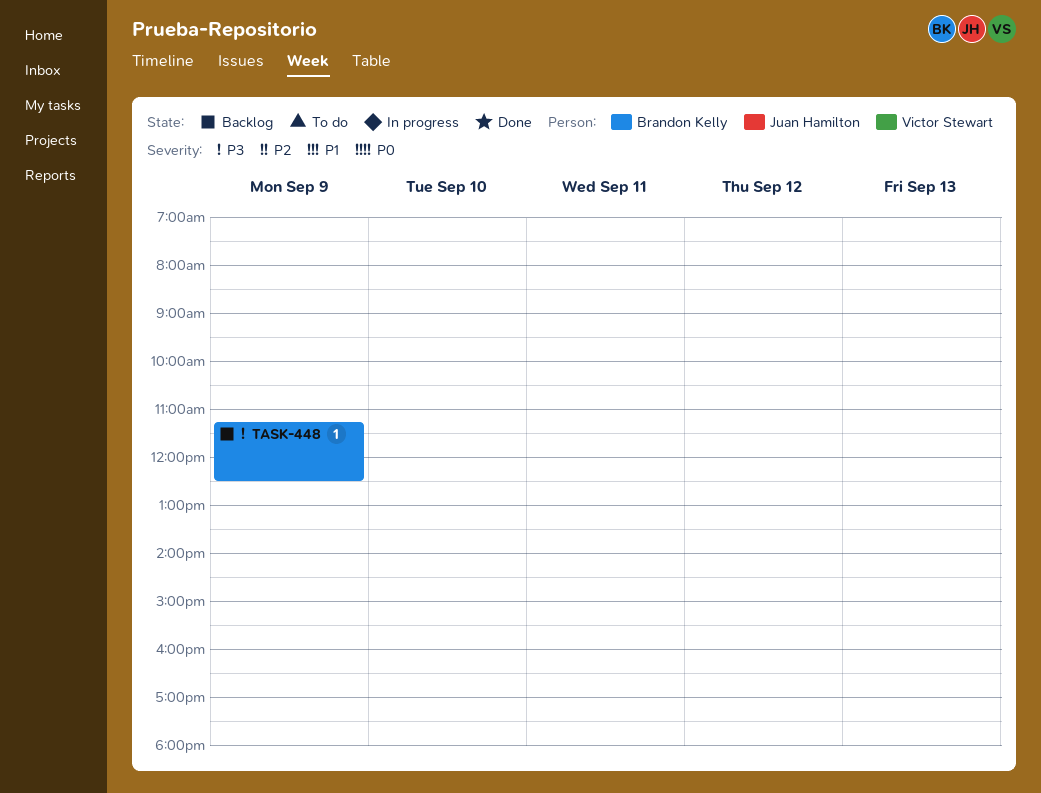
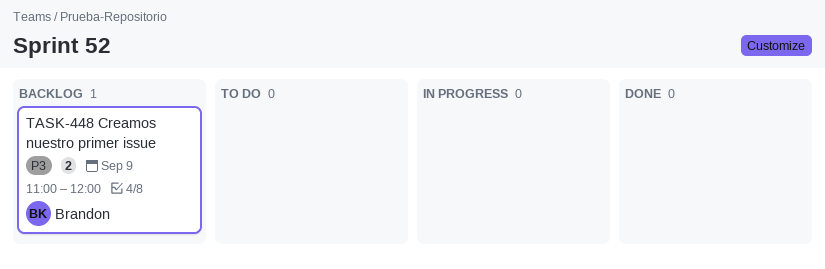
TASK-448, estimate: 1 -> 2
TASK-448, begins: 11:15 -> 11:00
TASK-448, ends: 12:30 -> 12:00

